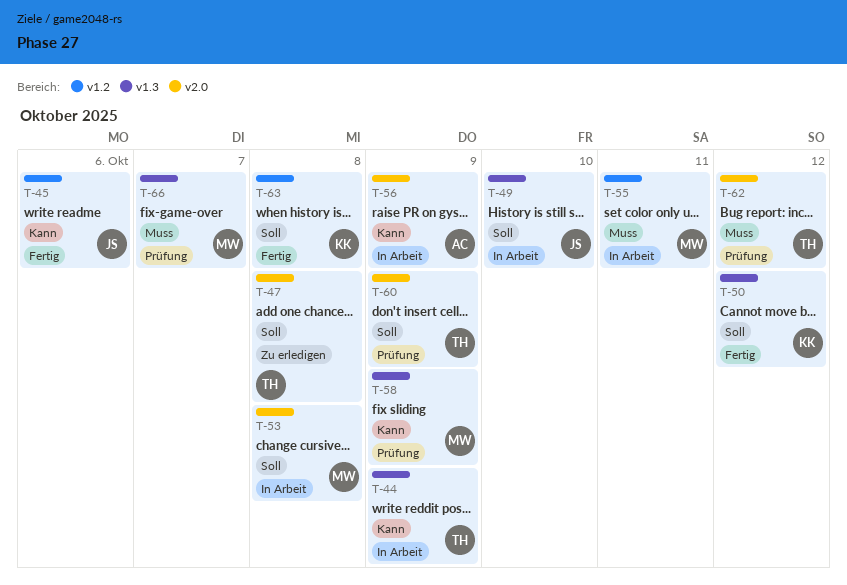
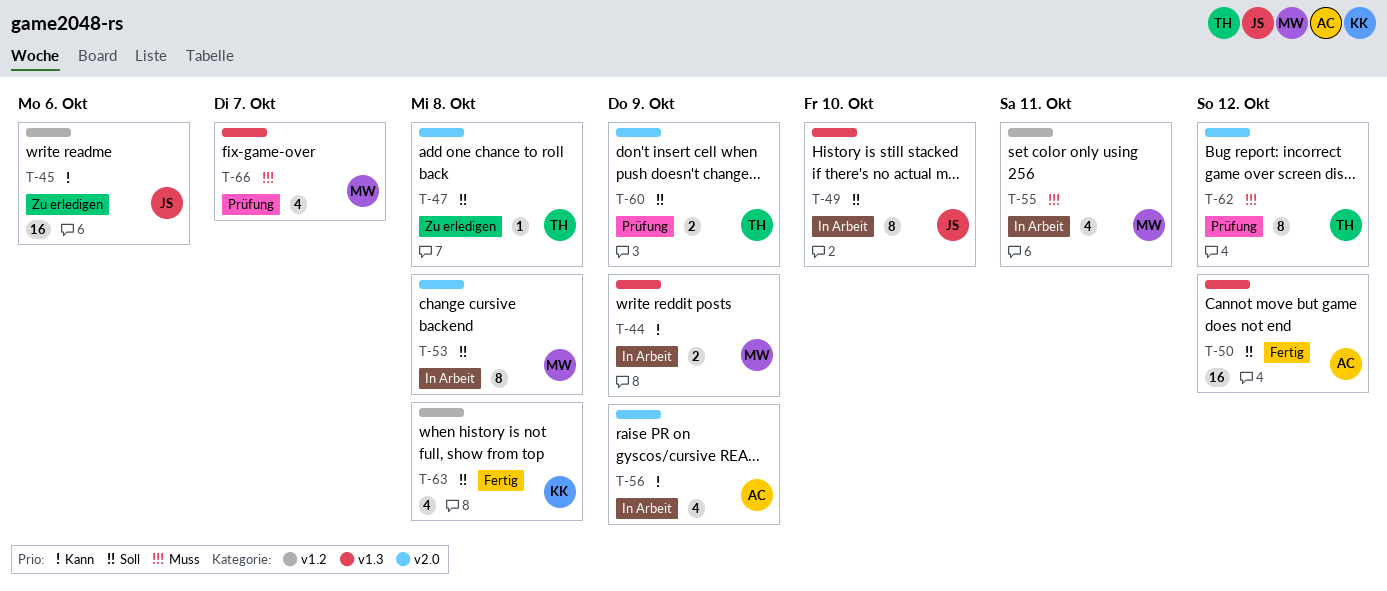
T-44, owner: TH -> MW
T-45, status: Fertig -> Zu erledigen
T-50, owner: KK -> AC
T-58: present -> none

